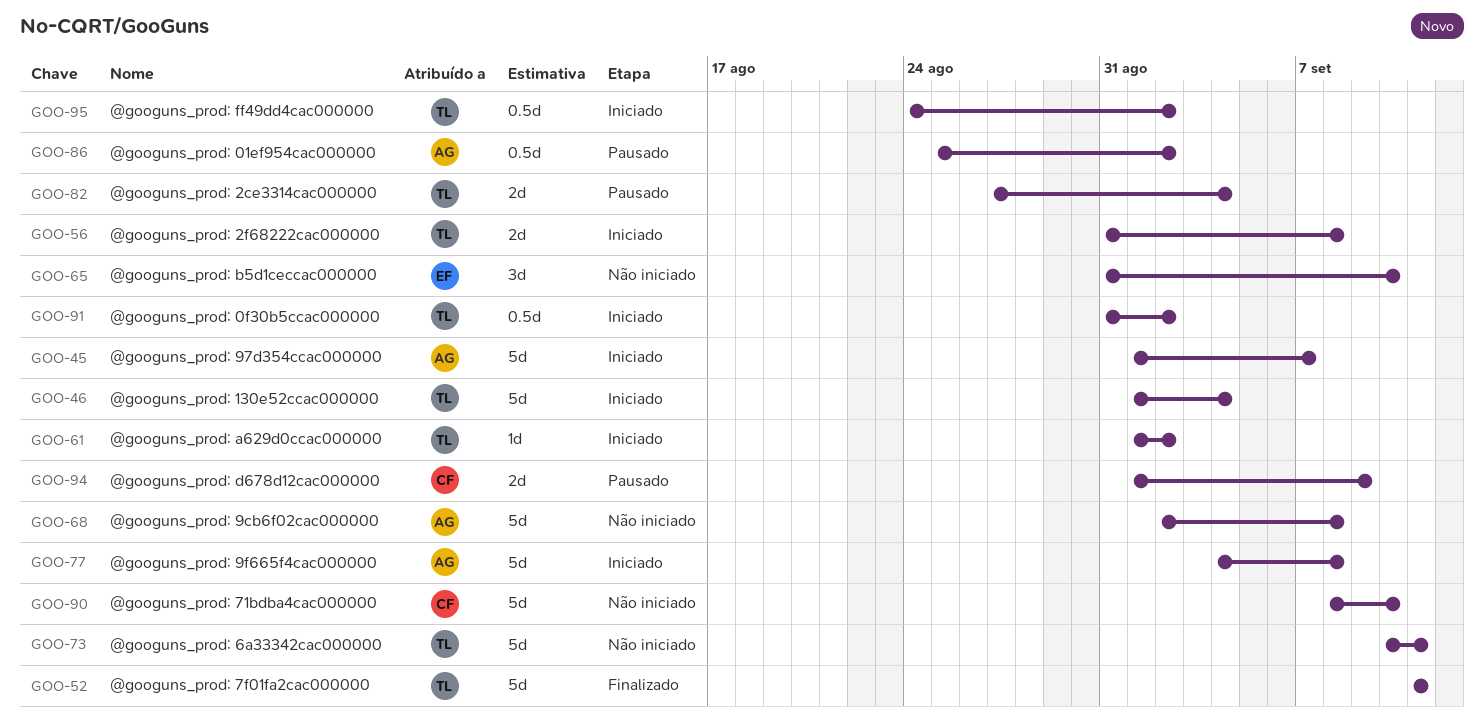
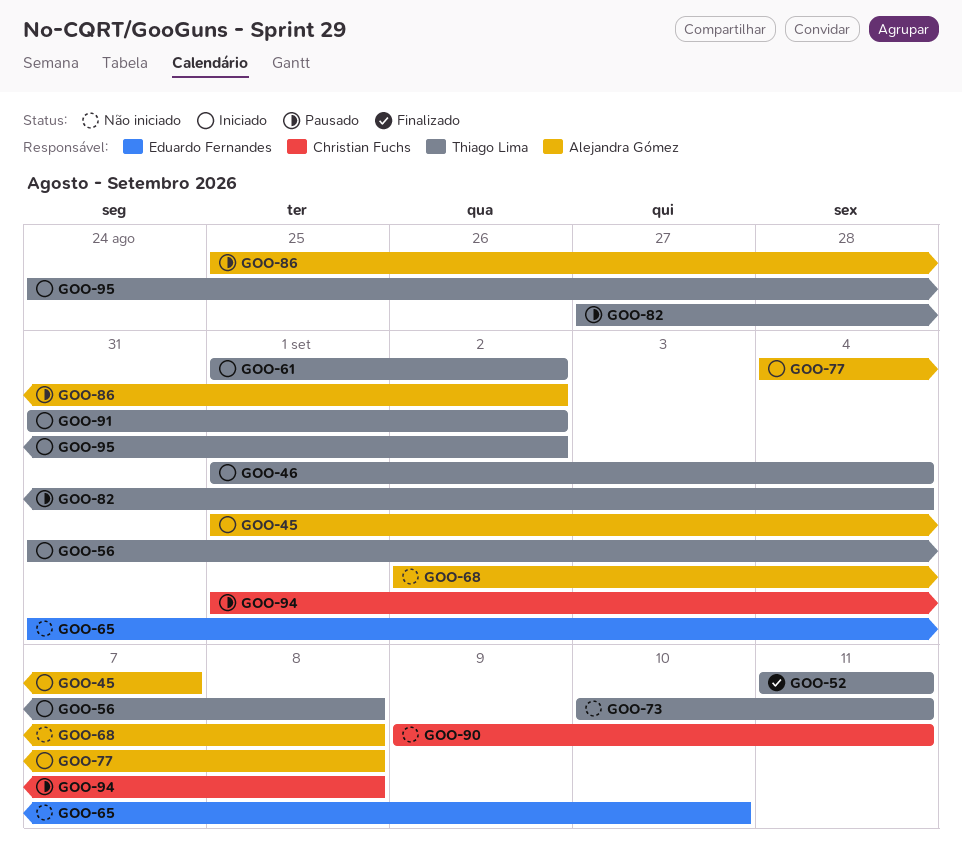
GOO-90, start: Sep 8 -> Sep 9
GOO-90, due: Sep 10 -> Sep 11
GOO-94, due: Sep 9 -> Sep 8

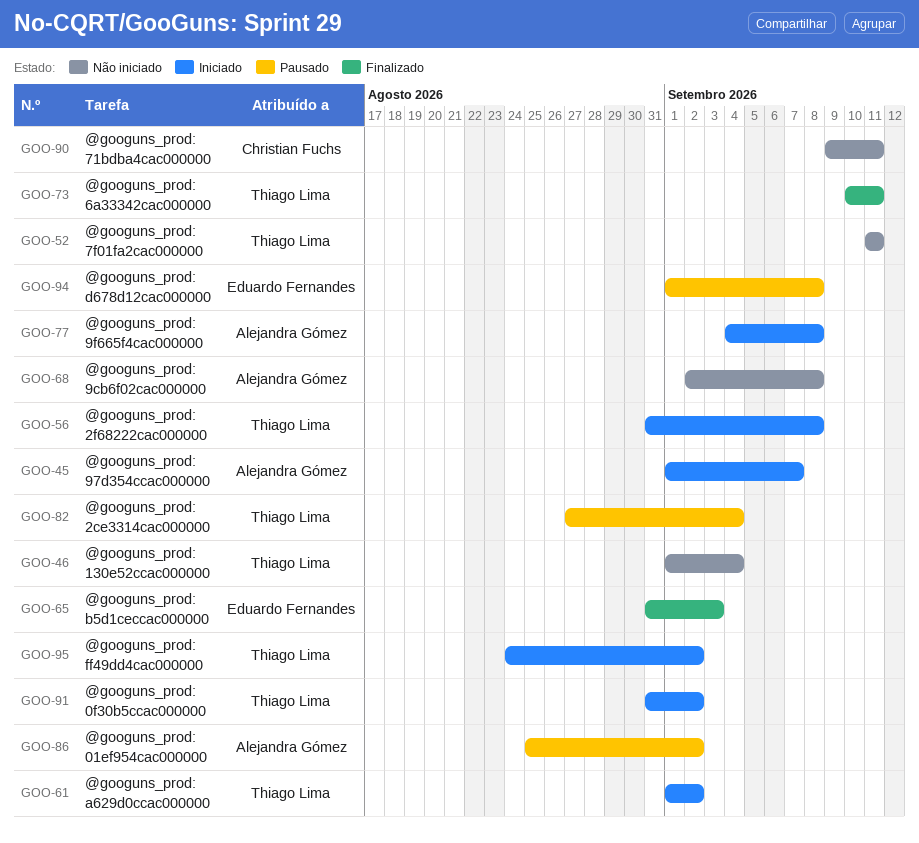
GOO-46, status: Iniciado -> Não iniciado
GOO-52, status: Finalizado -> Não iniciado
GOO-65, status: Não iniciado -> Finalizado
GOO-65, due: Sep 10 -> Sep 3
GOO-73, status: Não iniciado -> Finalizado
GOO-94, owner: Christian Fuchs -> Eduardo Fernandes

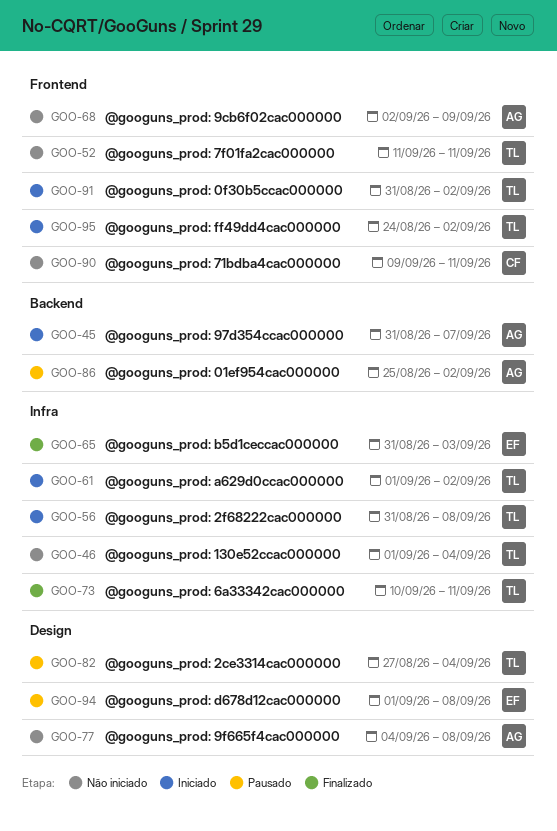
GOO-45, start: Sep 1 -> Aug 31
GOO-68, due: Sep 8 -> Sep 9
GOO-77, status: Iniciado -> Não iniciado

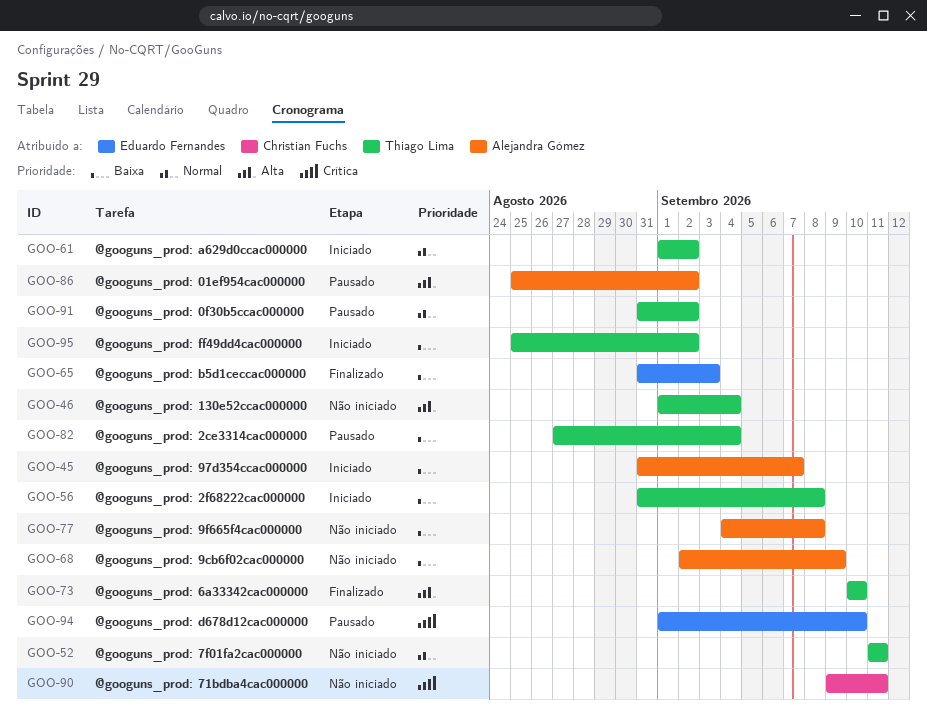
GOO-73, due: Sep 11 -> Sep 10
GOO-91, status: Iniciado -> Pausado
GOO-94, due: Sep 8 -> Sep 10
GOO-95, start: Aug 24 -> Aug 25

